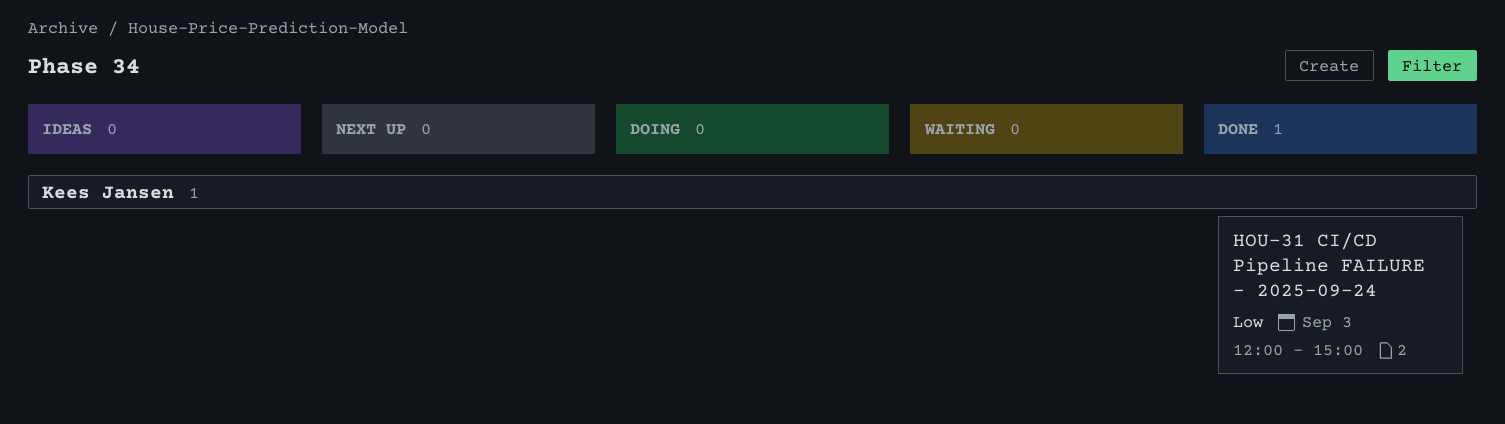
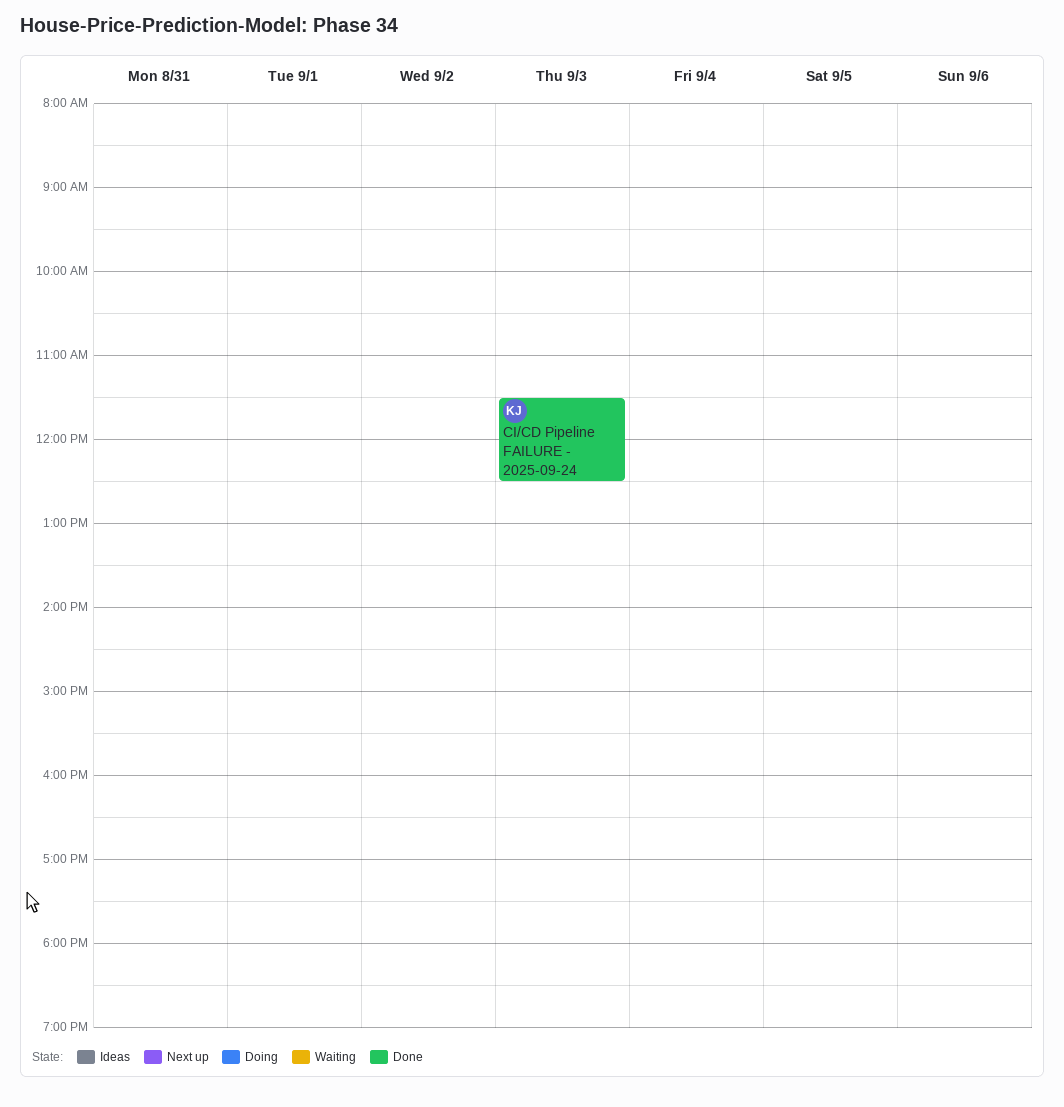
CI/CD Pipeline FAILURE - 2025-09-24, begins: 12:00 -> 11:30
CI/CD Pipeline FAILURE - 2025-09-24, ends: 15:00 -> 12:30

